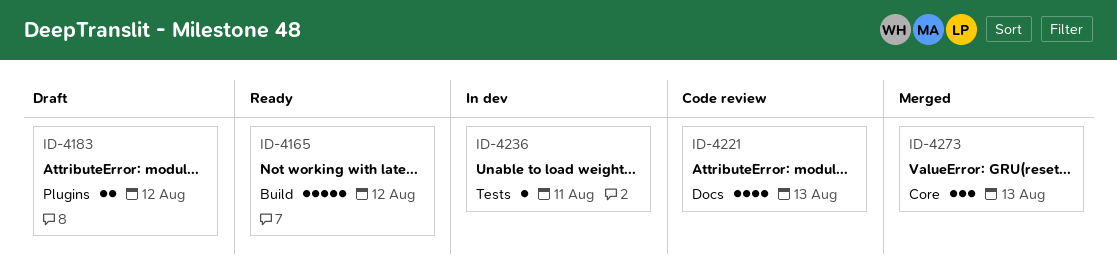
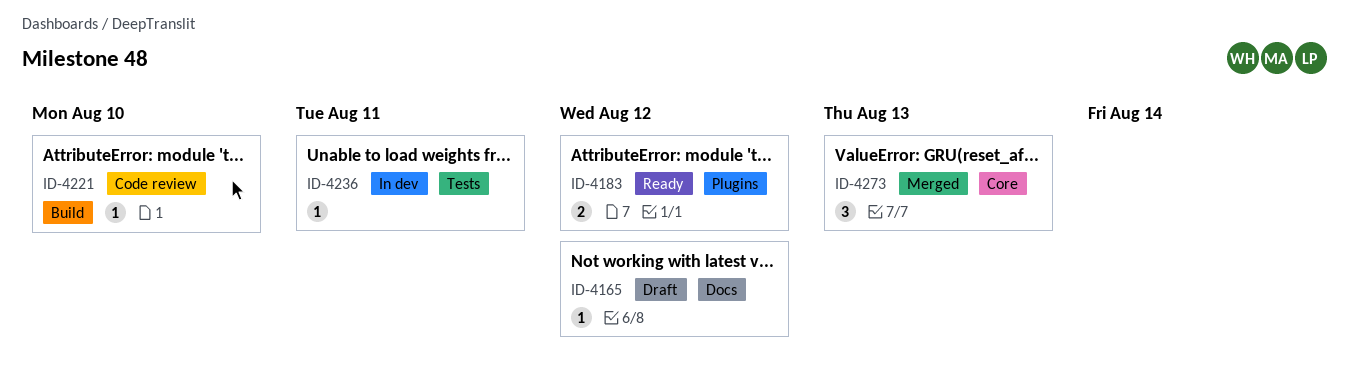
ID-4165, status: Ready -> Draft
ID-4165, label: Build -> Docs
ID-4165, estimate: 5 -> 1
ID-4183, status: Draft -> Ready
ID-4221, label: Docs -> Build
ID-4221, estimate: 4 -> 1
ID-4221, due: Aug 13 -> Aug 10

